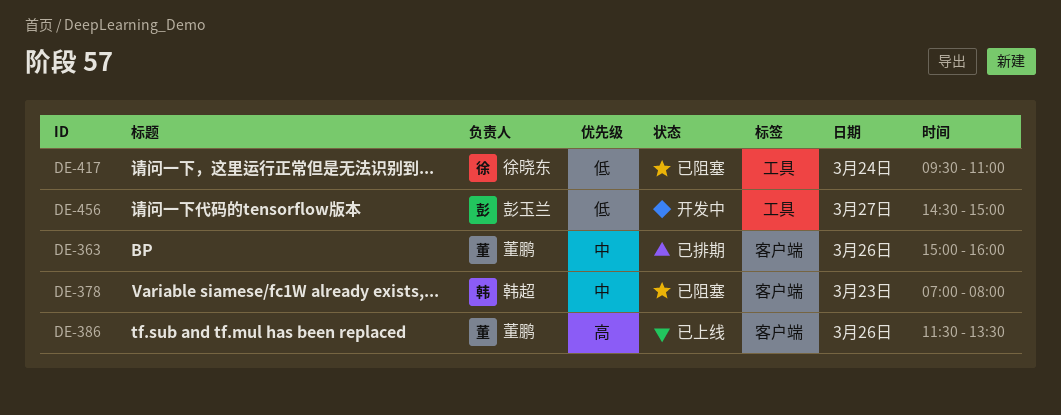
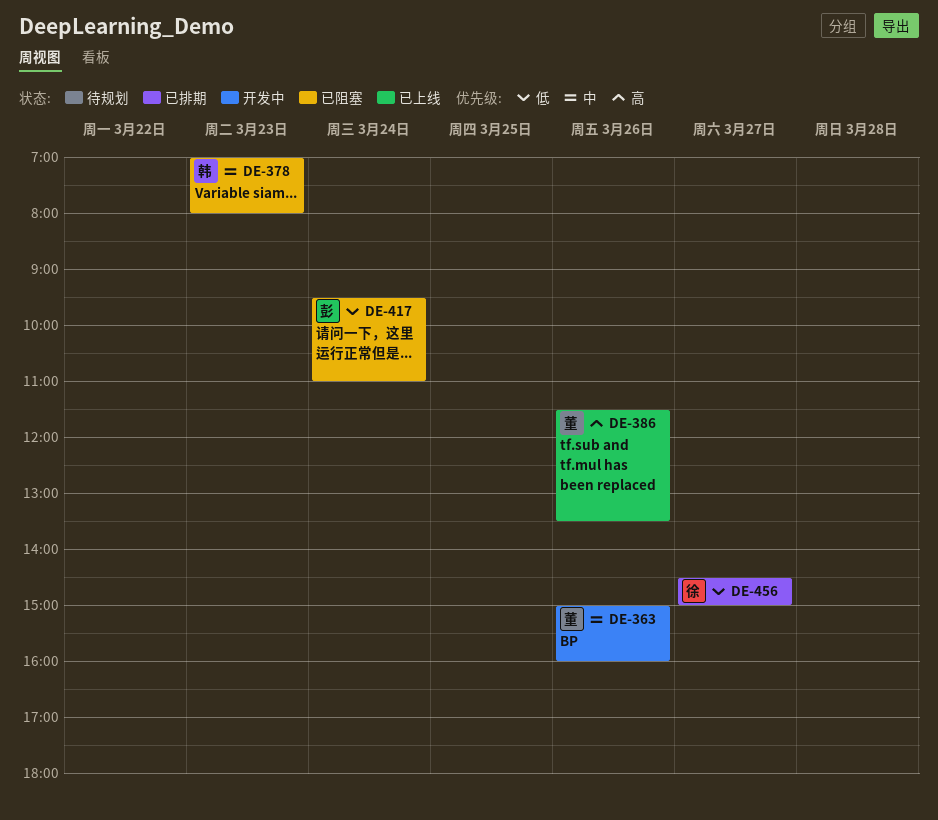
DE-363, status: 已排期 -> 开发中
DE-417, owner: 徐晓东 -> 彭玉兰
DE-456, status: 开发中 -> 已排期
DE-456, owner: 彭玉兰 -> 徐晓东

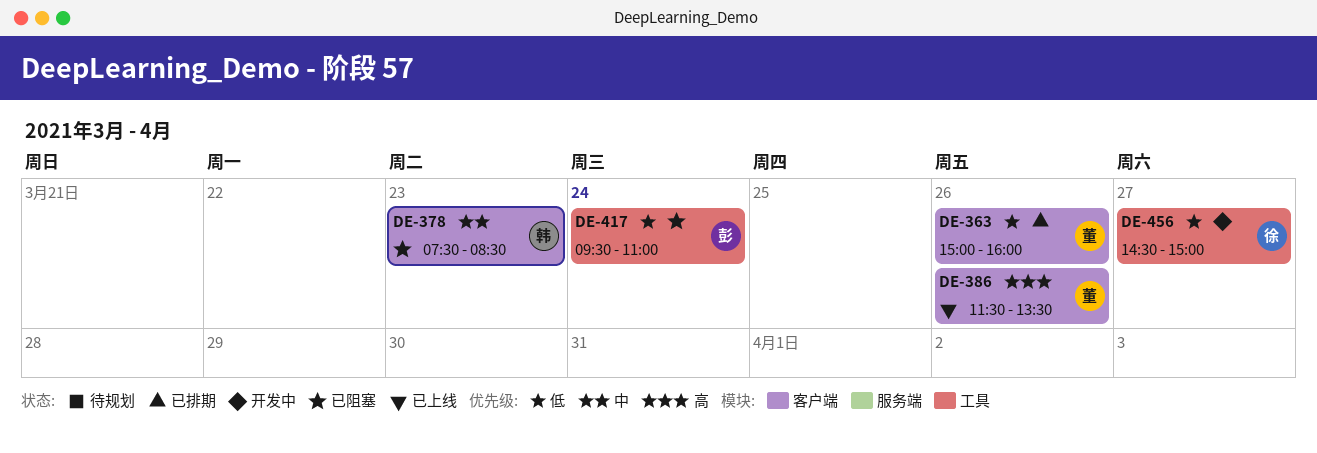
DE-363, status: 开发中 -> 已排期
DE-363, priority: 中 -> 低
DE-378, begins: 07:00 -> 07:30
DE-378, ends: 08:00 -> 08:30
DE-456, status: 已排期 -> 开发中

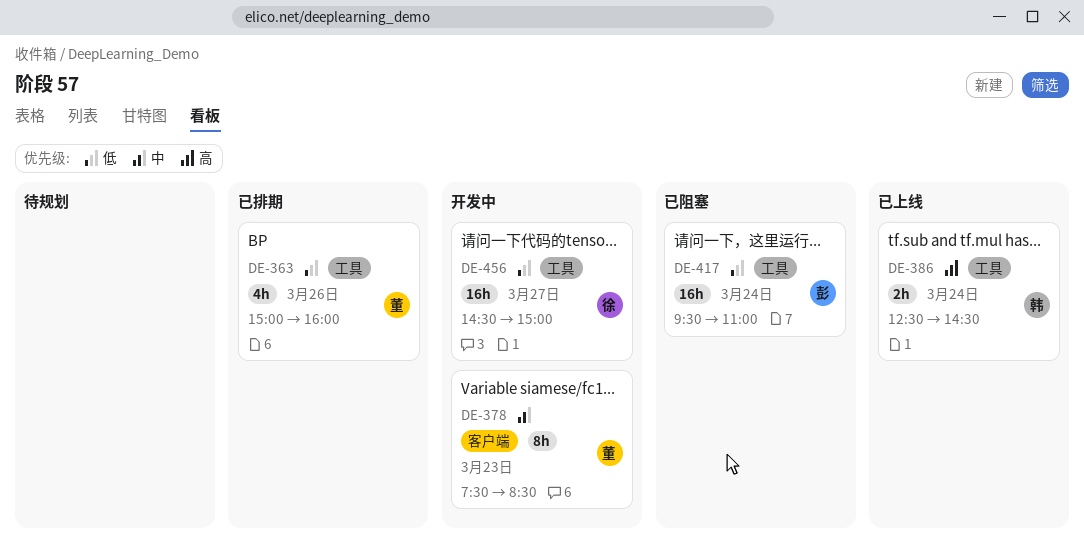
DE-363, label: 客户端 -> 工具
DE-378, status: 已阻塞 -> 开发中
DE-378, owner: 韩 -> 董
DE-386, owner: 董 -> 韩
DE-386, label: 客户端 -> 工具
DE-386, day: Mar 26 -> Mar 24
DE-386, begins: 11:30 -> 12:30
DE-386, ends: 13:30 -> 14:30

